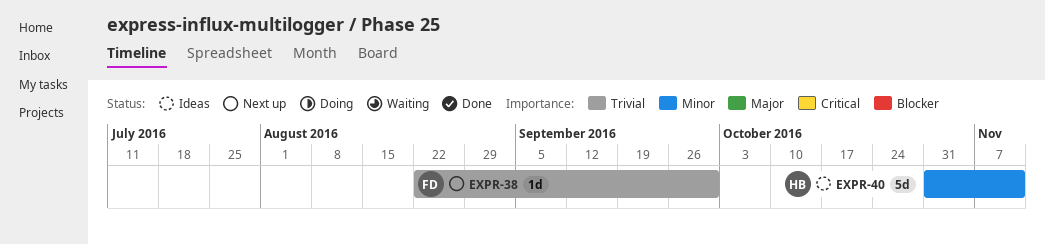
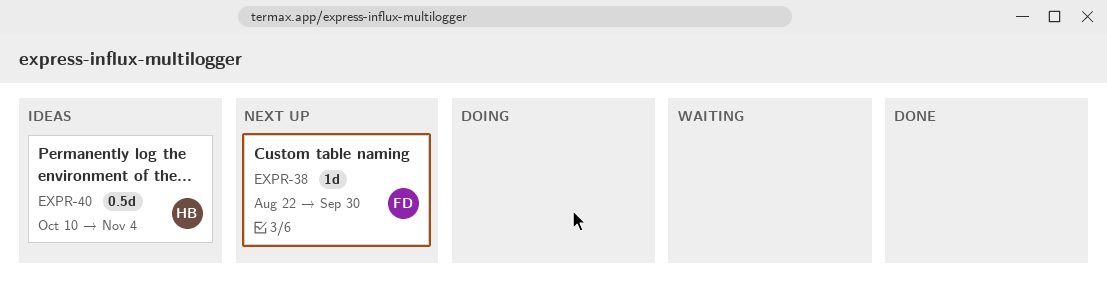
EXPR-40, estimate: 5d -> 0.5d
EXPR-40, start: Oct 31 -> Oct 10
EXPR-40, due: Nov 11 -> Nov 4

